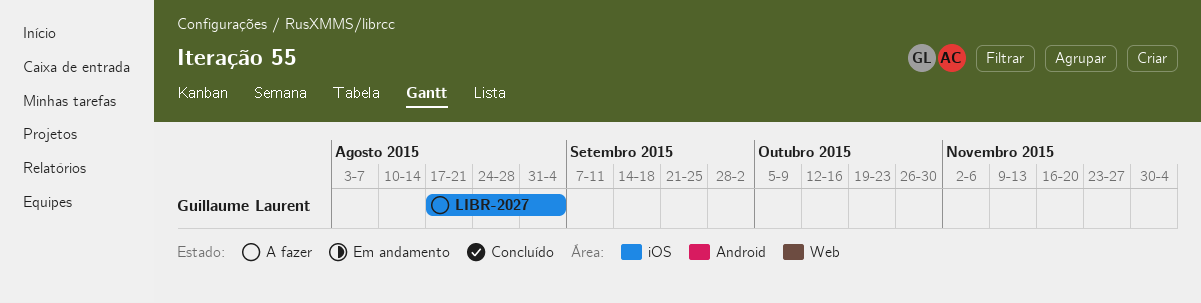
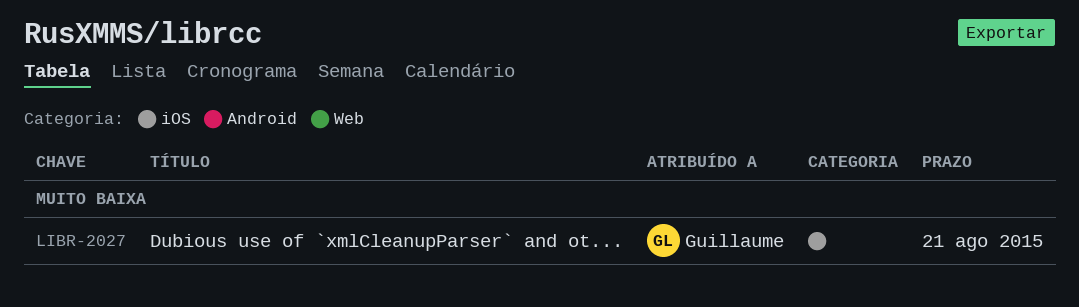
LIBR-2027, due: Sep 4 -> Aug 21

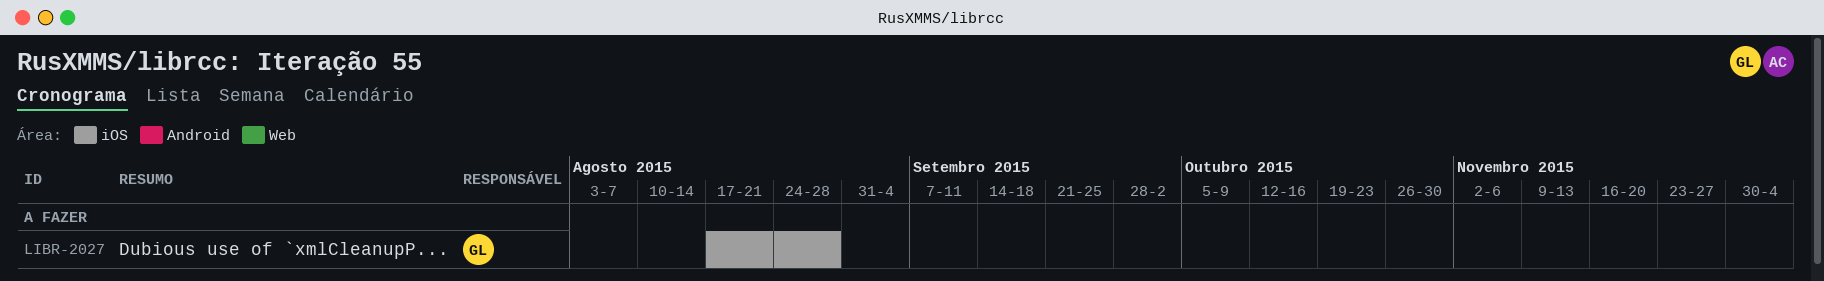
LIBR-2027, due: Aug 21 -> Aug 28

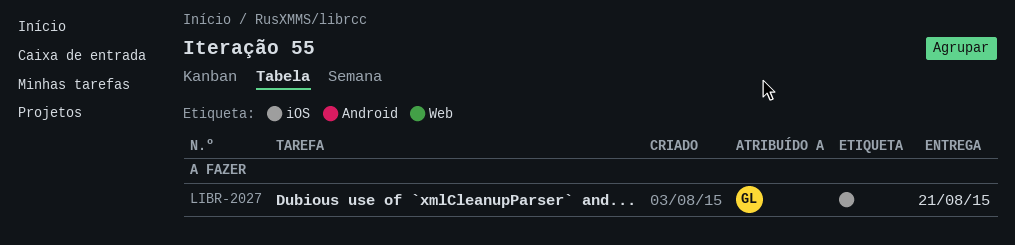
LIBR-2027, due: Aug 28 -> Aug 21

